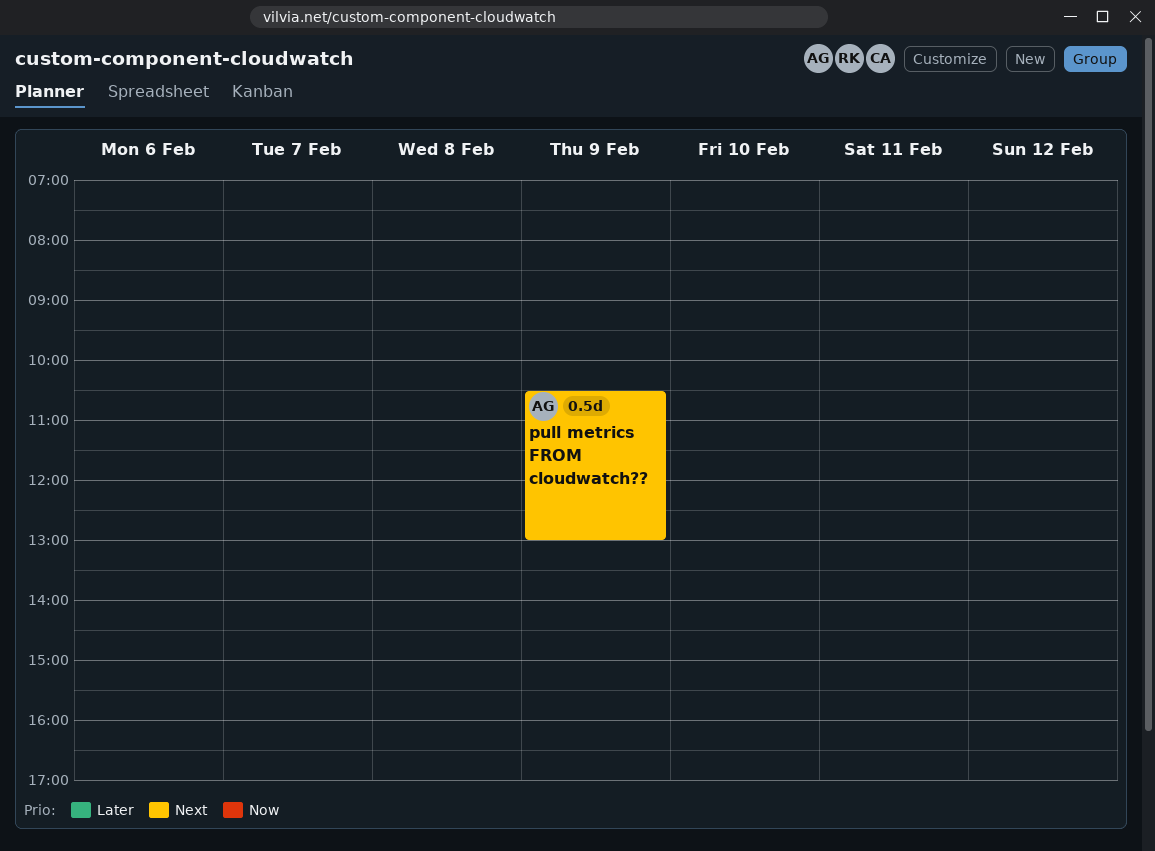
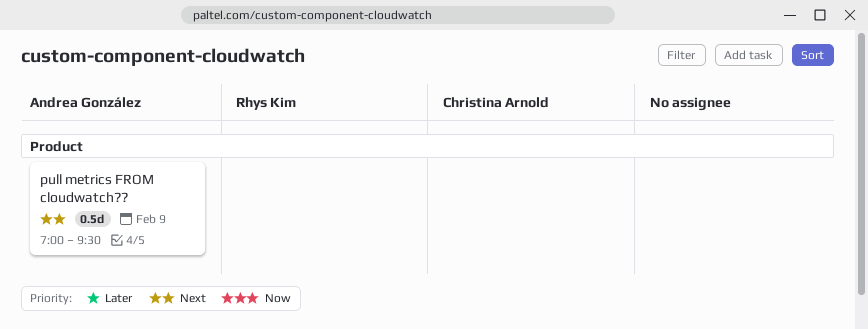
pull metrics FROM cloudwatch??, begins: 10:30 -> 07:00
pull metrics FROM cloudwatch??, ends: 13:00 -> 09:30

